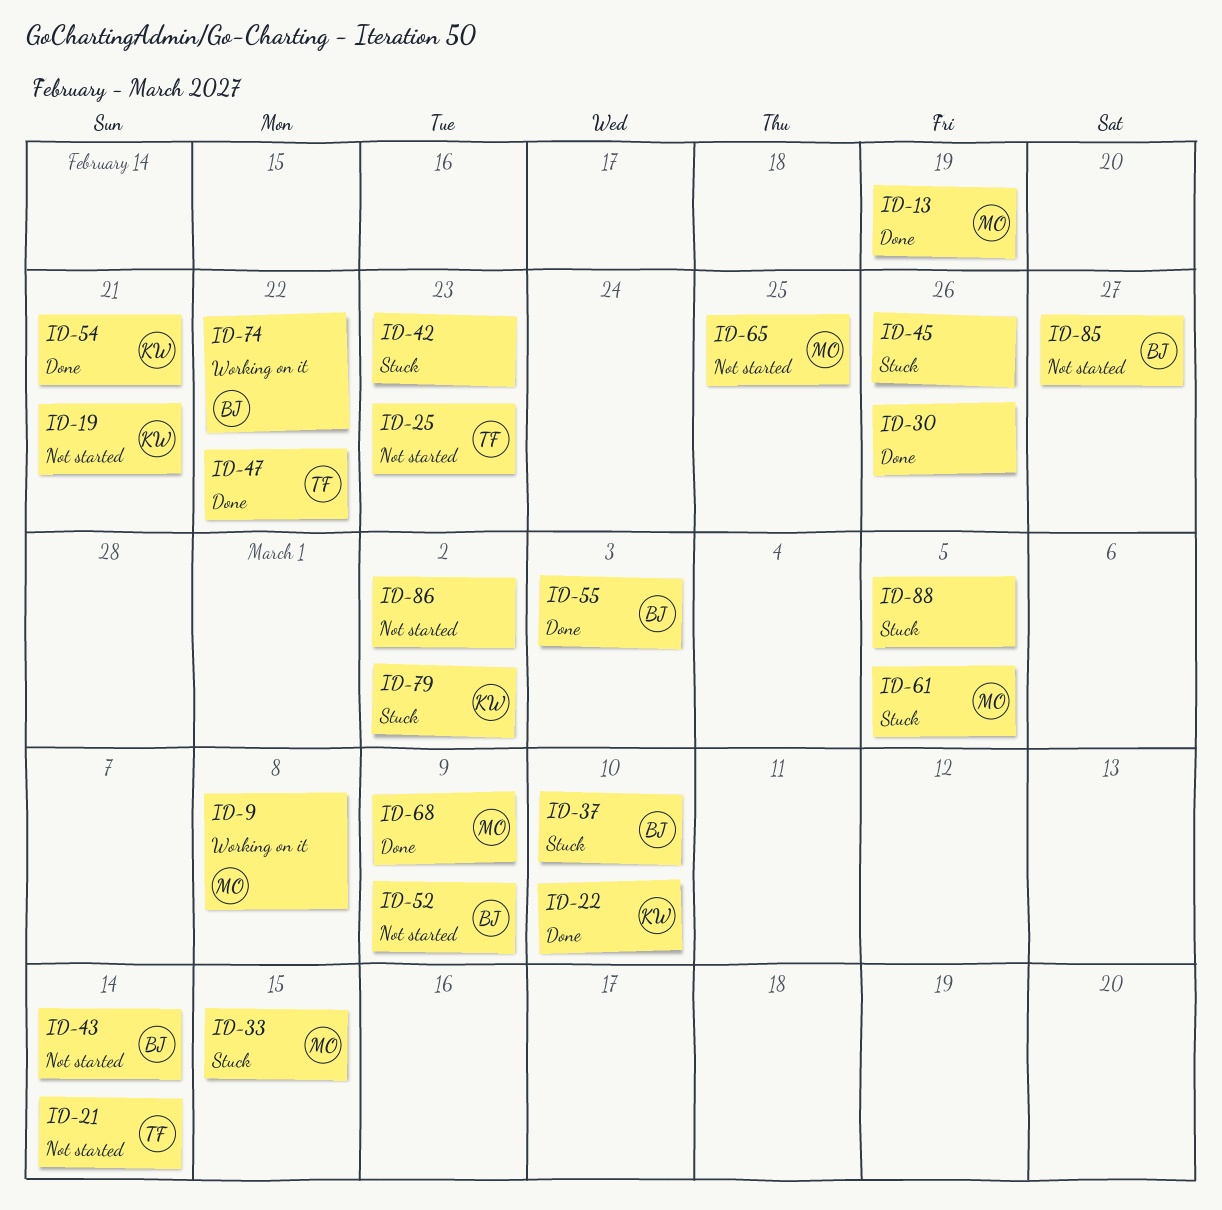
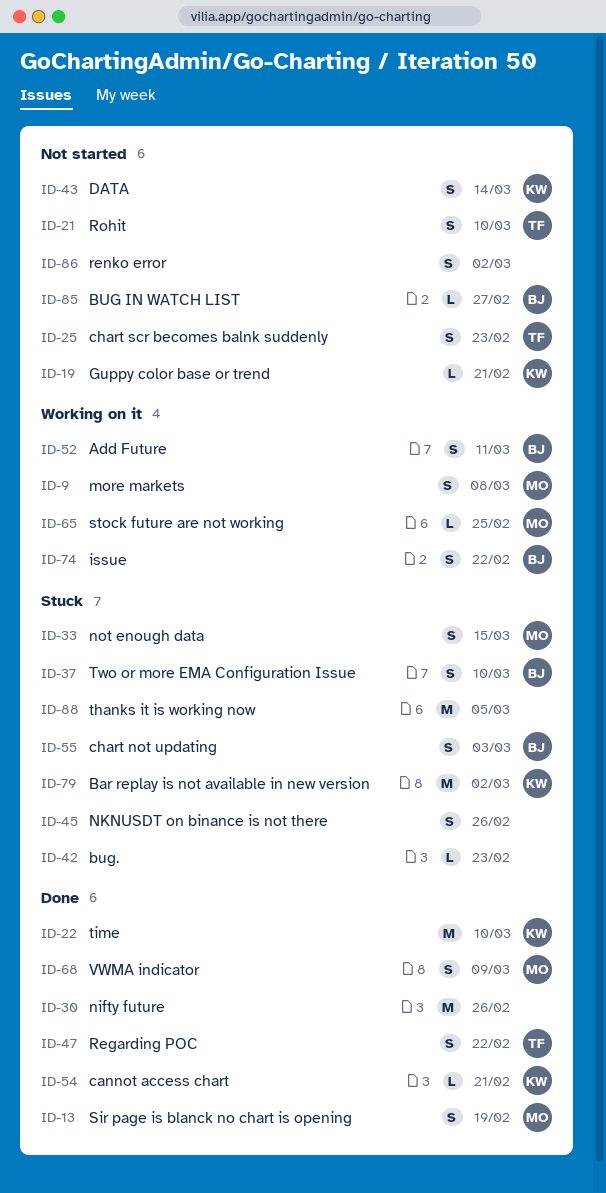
ID-21, due: Mar 14 -> Mar 10
ID-43, owner: BJ -> KW
ID-52, status: Not started -> Working on it
ID-52, due: Mar 9 -> Mar 11
ID-55, status: Done -> Stuck
ID-61: present -> none
ID-65, status: Not started -> Working on it

